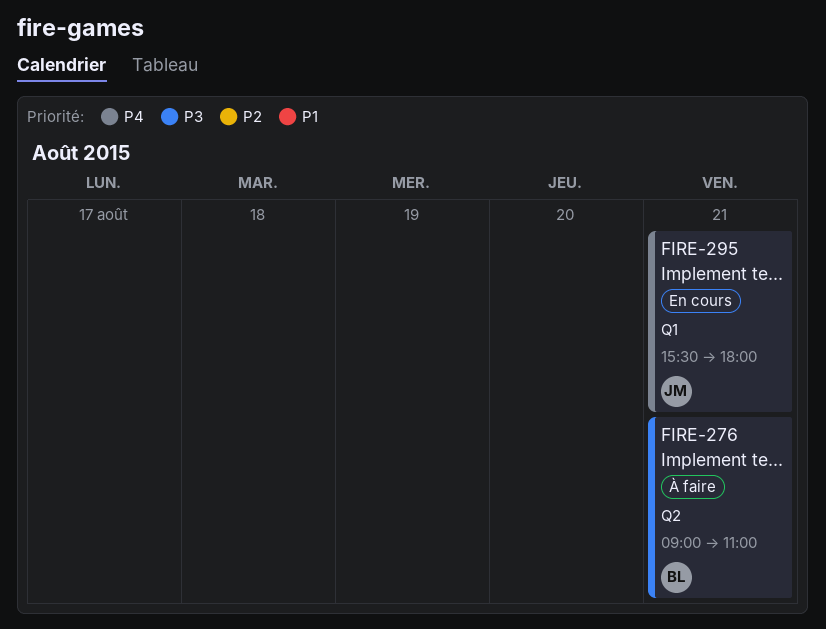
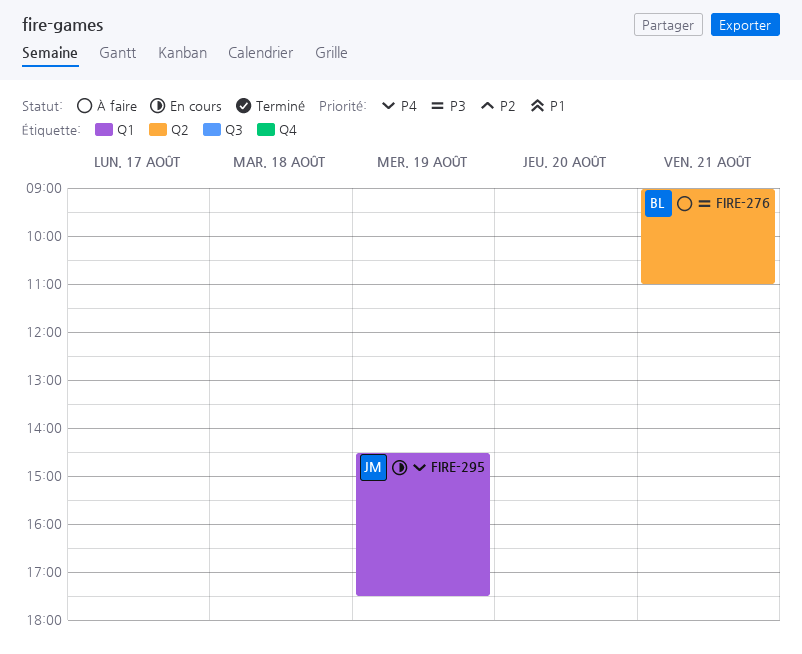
FIRE-295, day: Aug 21 -> Aug 19
FIRE-295, begins: 15:30 -> 14:30
FIRE-295, ends: 18:00 -> 17:30

